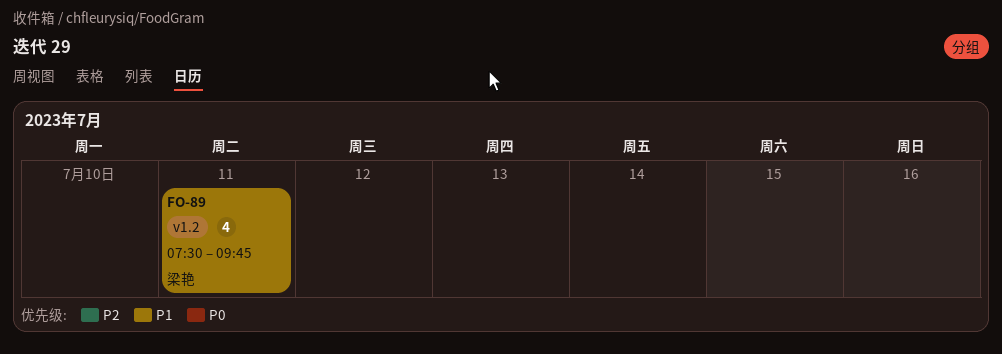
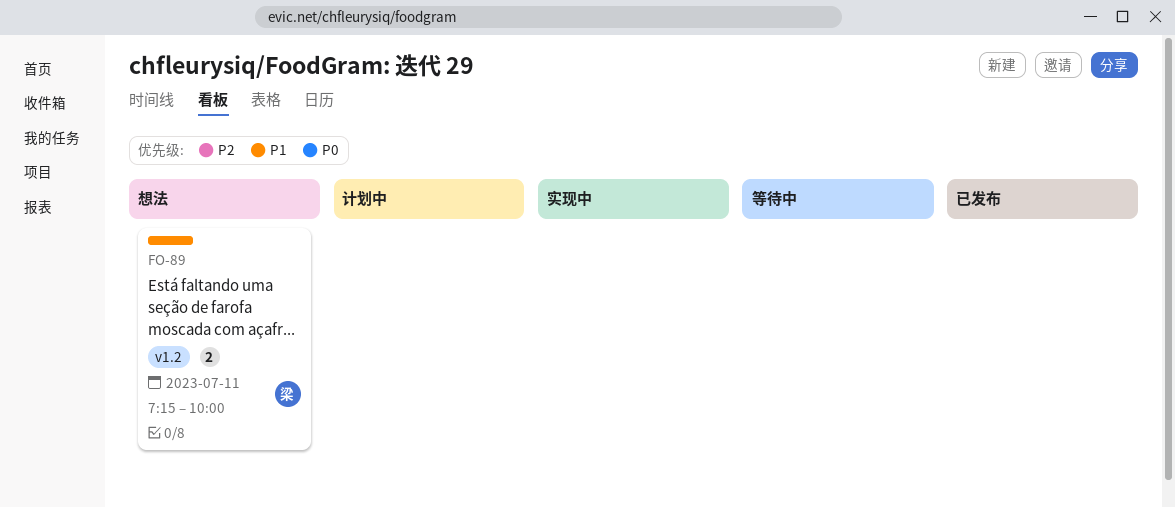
FO-89, estimate: 4 -> 2
FO-89, begins: 07:30 -> 07:15
FO-89, ends: 09:45 -> 10:00

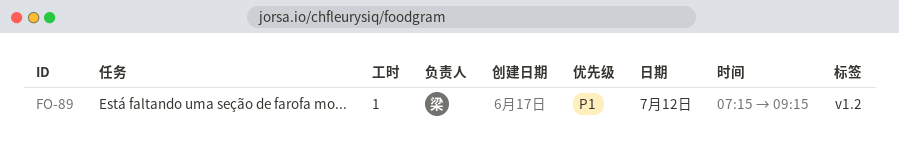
FO-89, estimate: 2 -> 1
FO-89, day: Jul 11 -> Jul 12
FO-89, ends: 10:00 -> 09:15

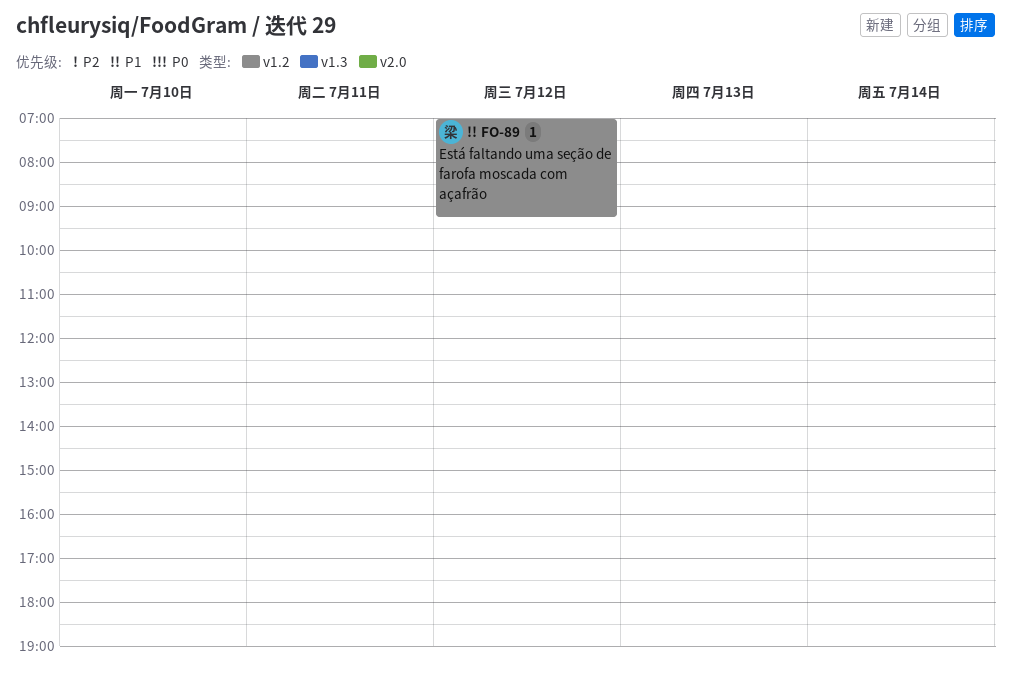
FO-89, begins: 07:15 -> 07:00

